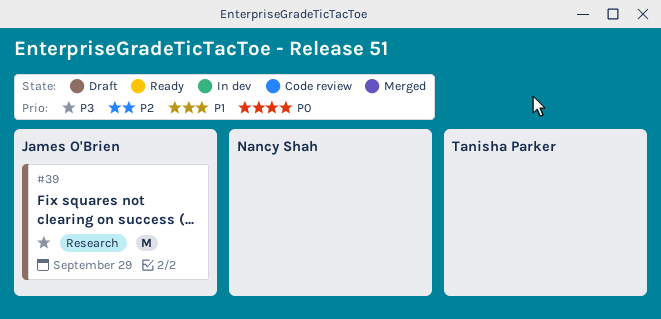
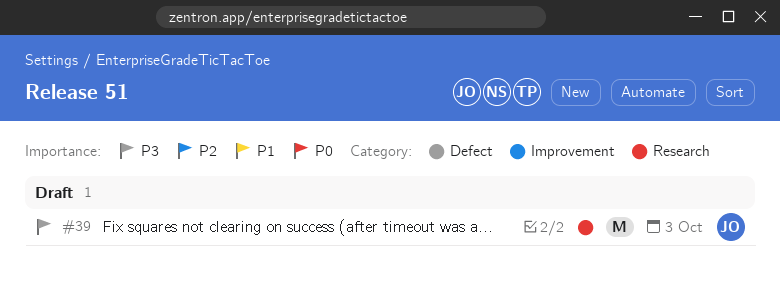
#39, due: Sep 29 -> Oct 3

